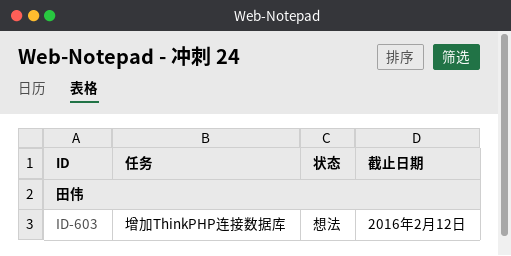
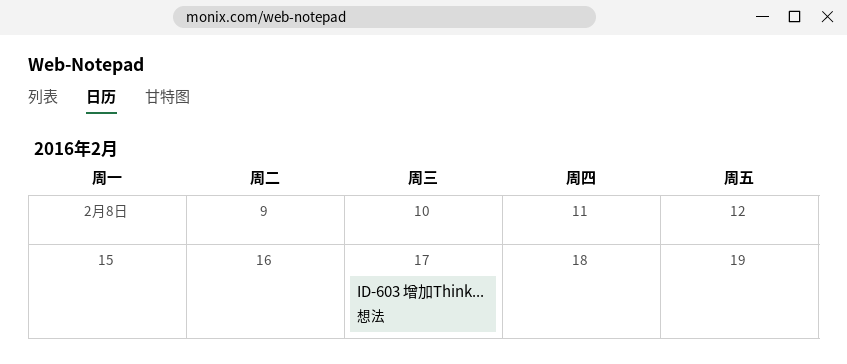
ID-603, due: Feb 12 -> Feb 17

